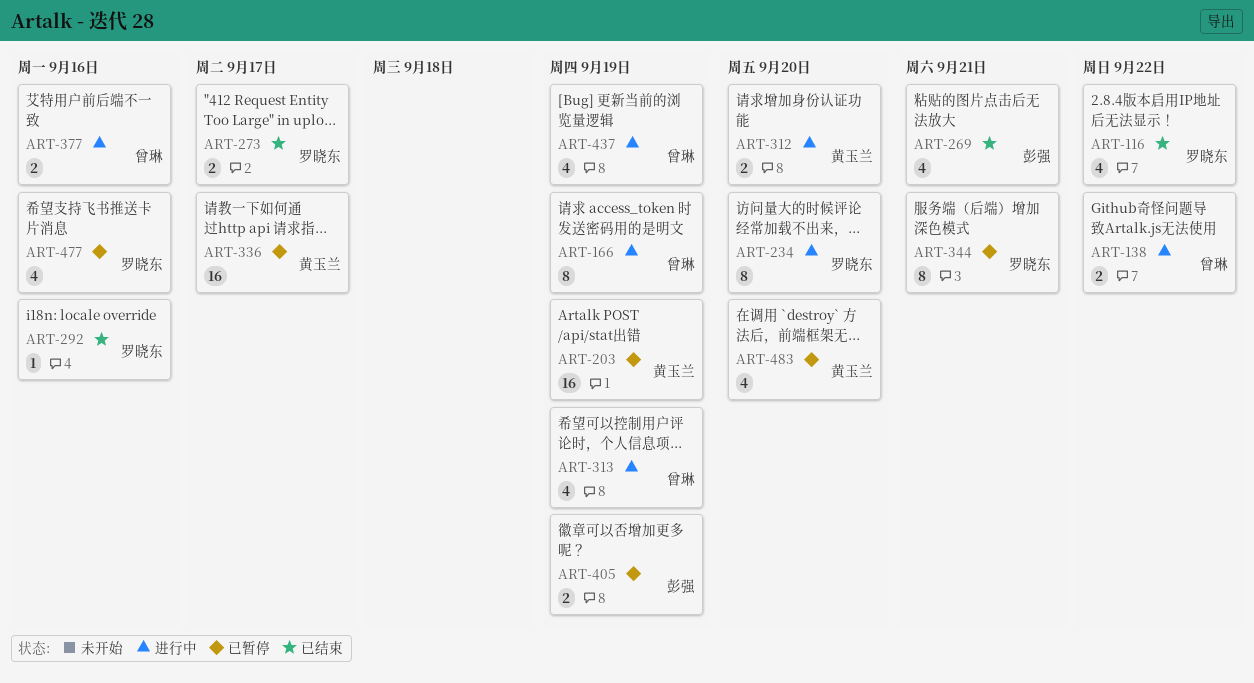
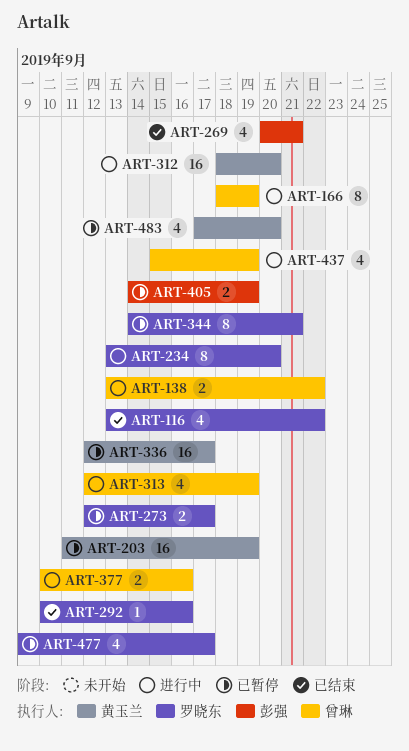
ART-273, status: 已结束 -> 已暂停
ART-312, estimate: 2 -> 16
ART-477, due: Sep 16 -> Sep 17

